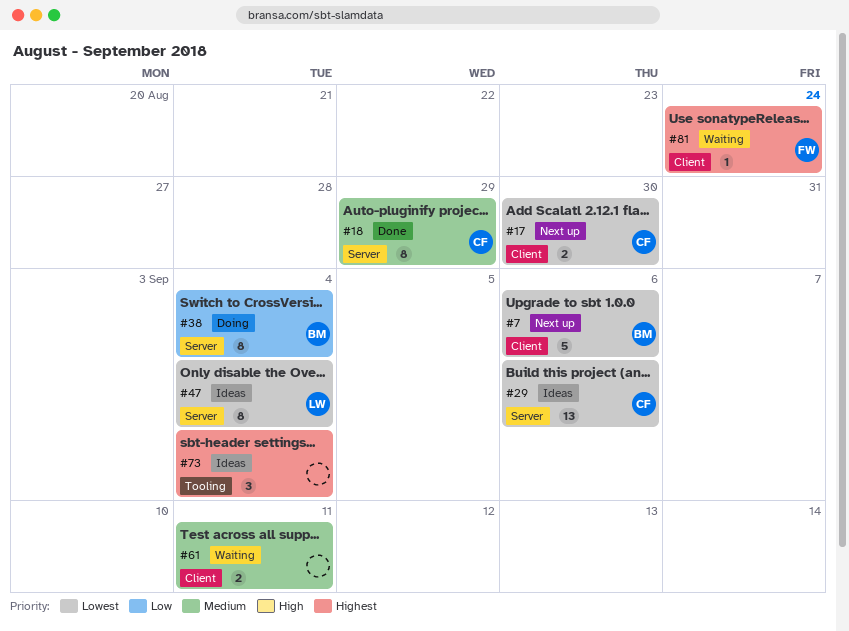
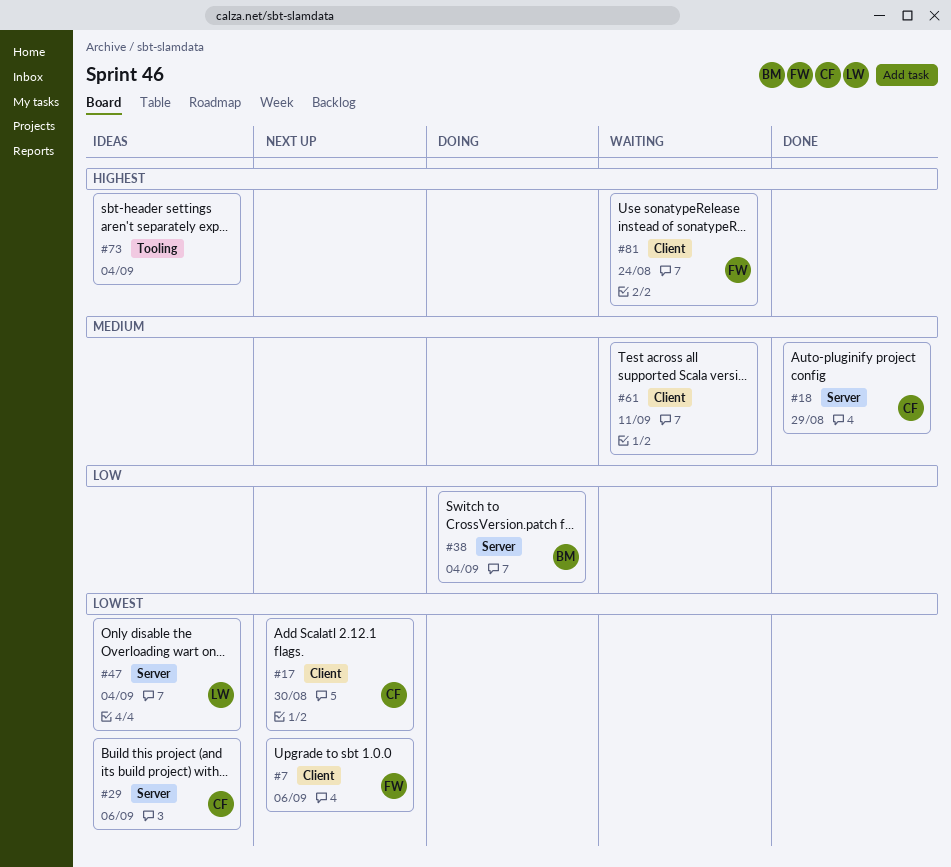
#7, owner: BM -> FW

